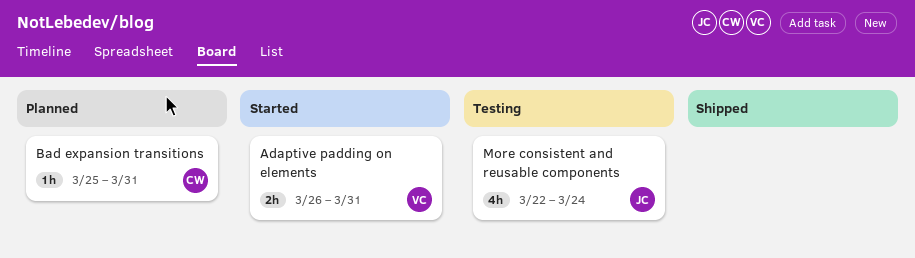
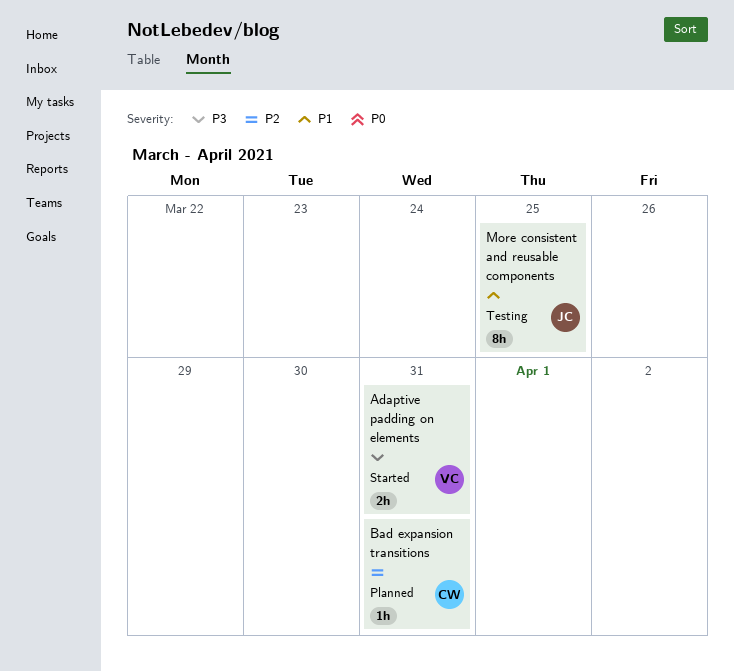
More consistent and reusable components, estimate: 4h -> 8h
More consistent and reusable components, due: Mar 24 -> Mar 25

